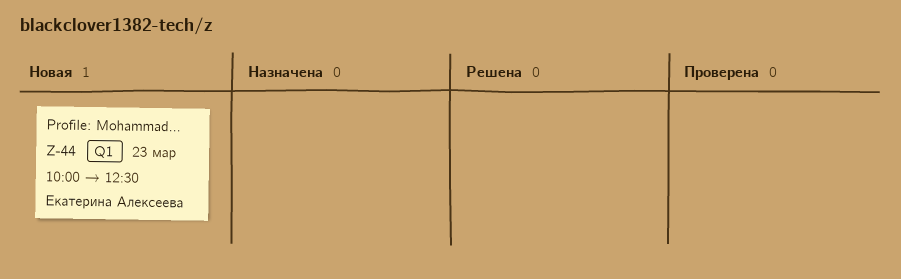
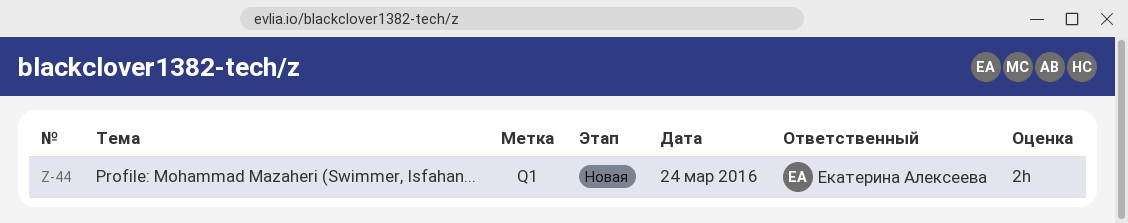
Z-44, day: Mar 23 -> Mar 24

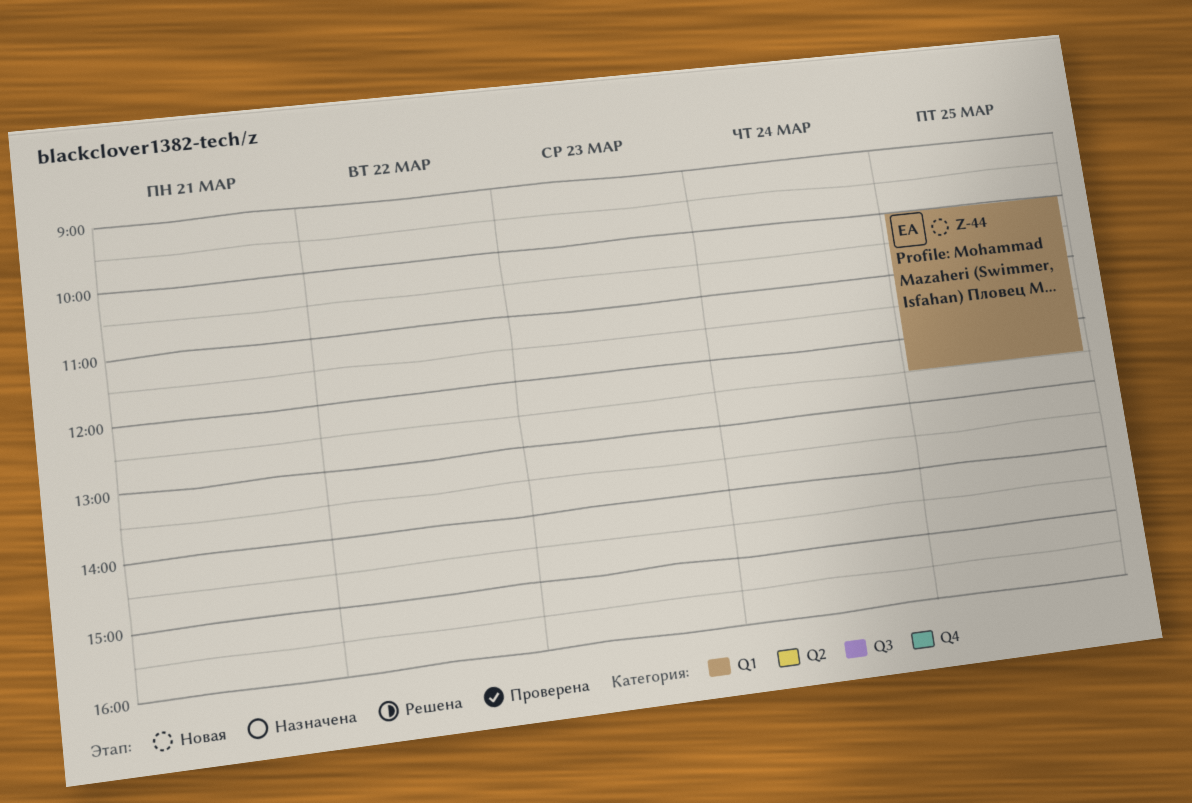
Z-44, day: Mar 24 -> Mar 25

